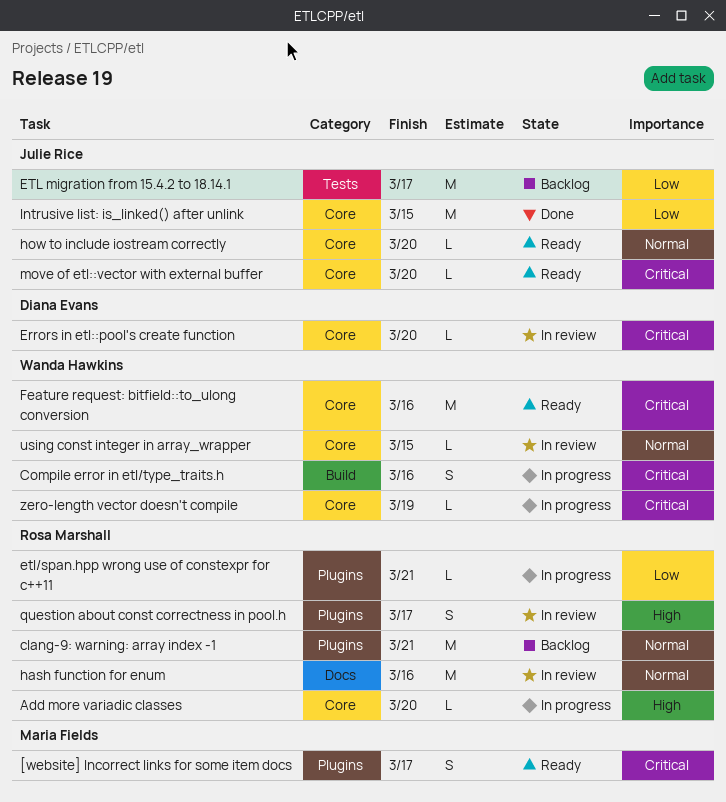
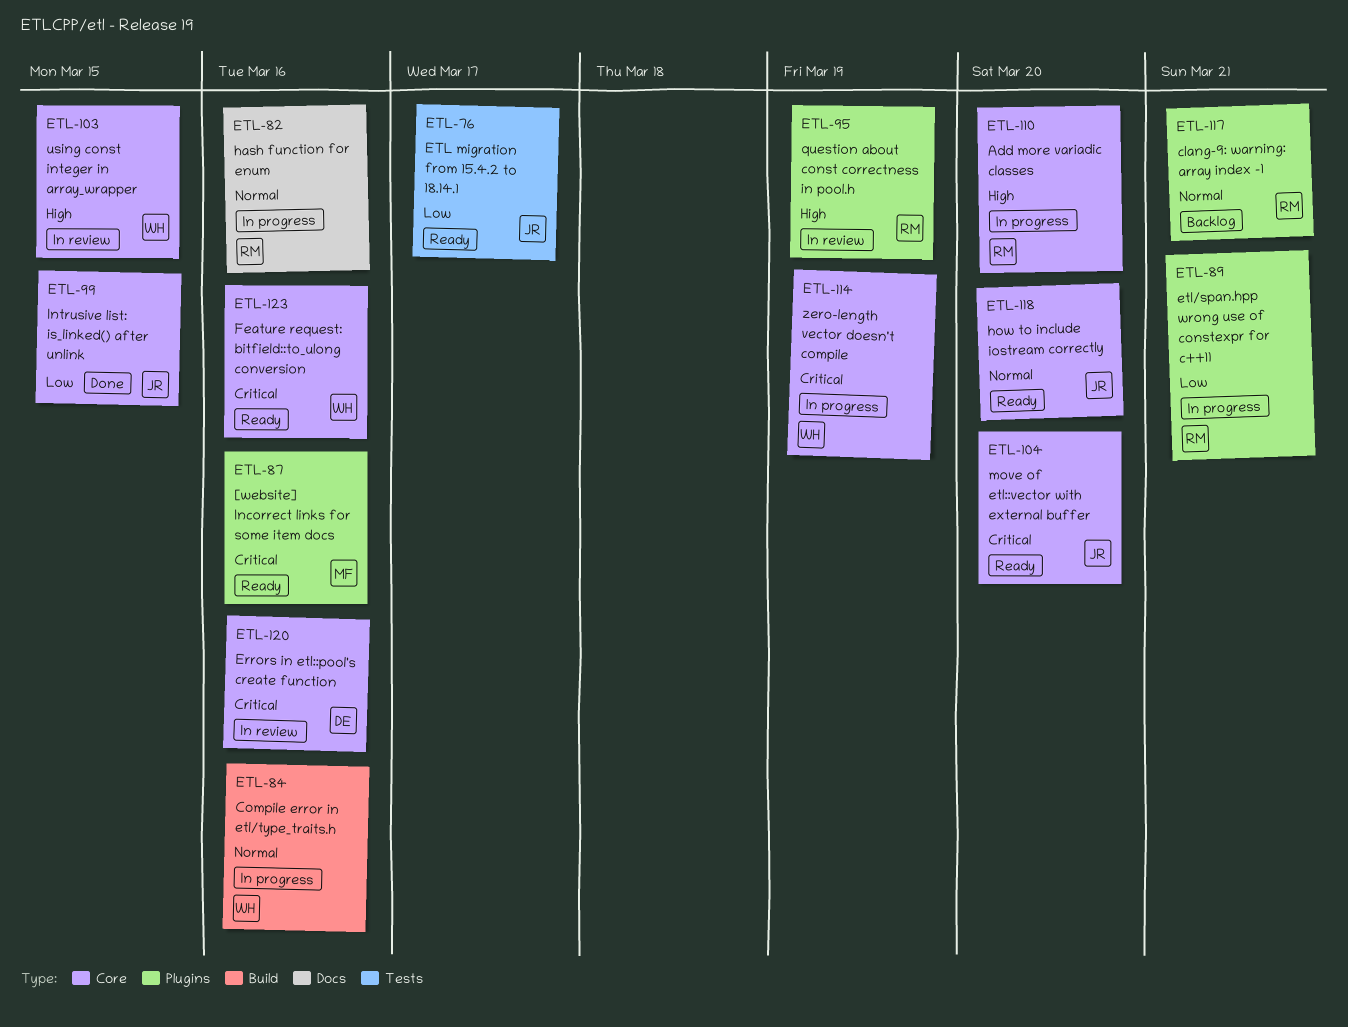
[website] Incorrect links for some item docs, due: Mar 17 -> Mar 16
Compile error in etl/type_traits.h, priority: Critical -> Normal
Errors in etl::pool's create function, due: Mar 20 -> Mar 16
ETL migration from 15.4.2 to 18.14.1, status: Backlog -> Ready
hash function for enum, status: In review -> In progress
question about const correctness in pool.h, due: Mar 17 -> Mar 19
using const integer in array_wrapper, priority: Normal -> High

